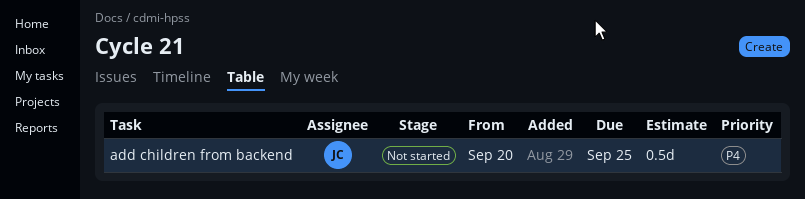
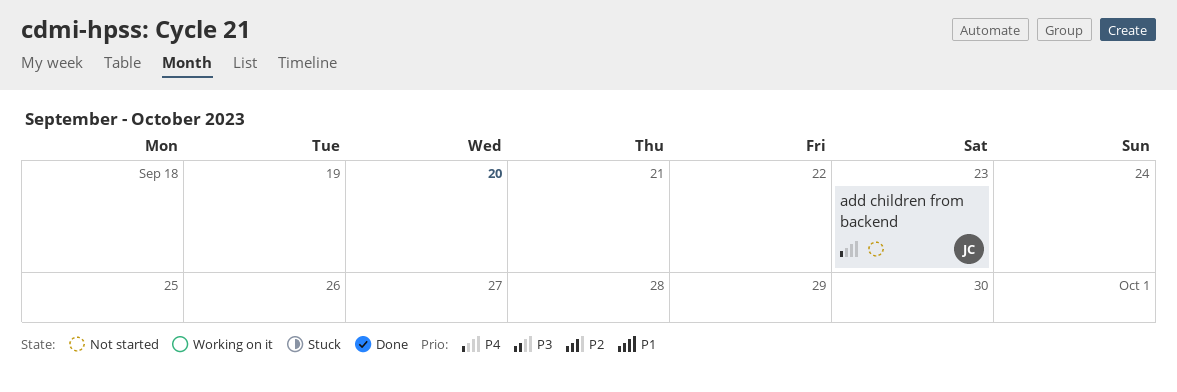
add children from backend, due: Sep 25 -> Sep 23

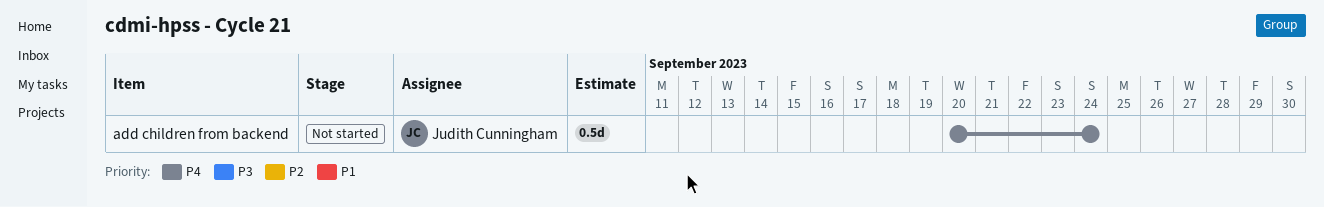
add children from backend, due: Sep 23 -> Sep 24

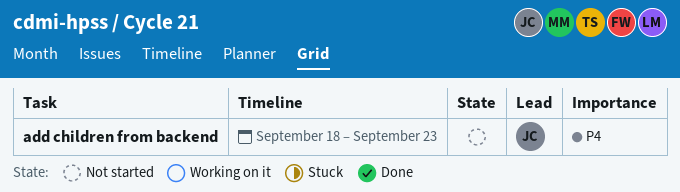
add children from backend, start: Sep 20 -> Sep 18
add children from backend, due: Sep 24 -> Sep 23

